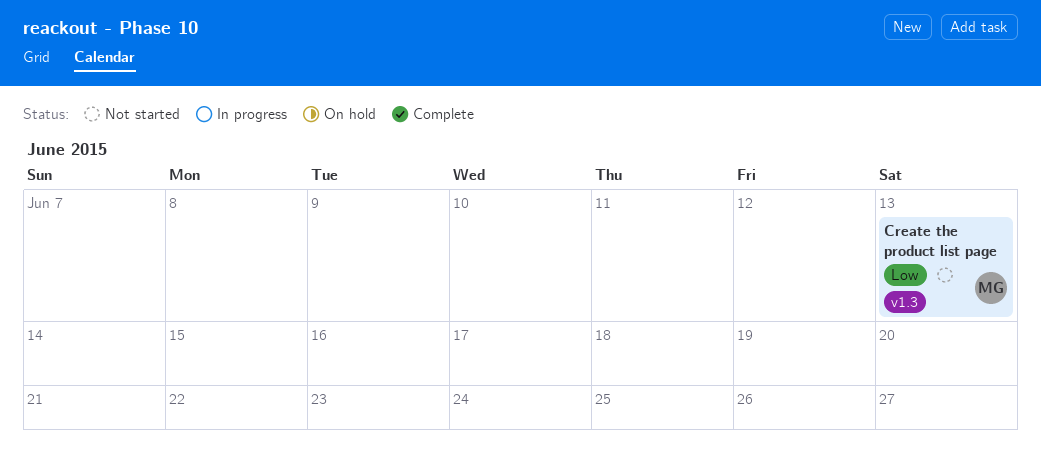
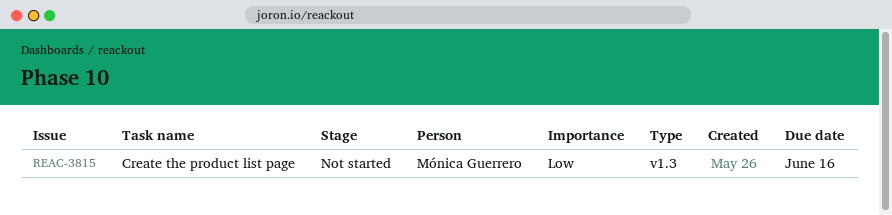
Create the product list page, due: Jun 13 -> Jun 16

